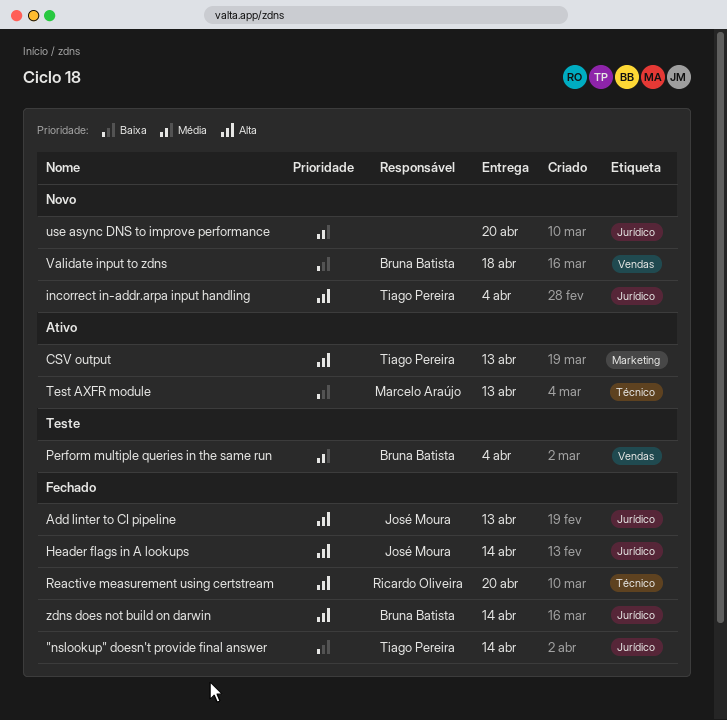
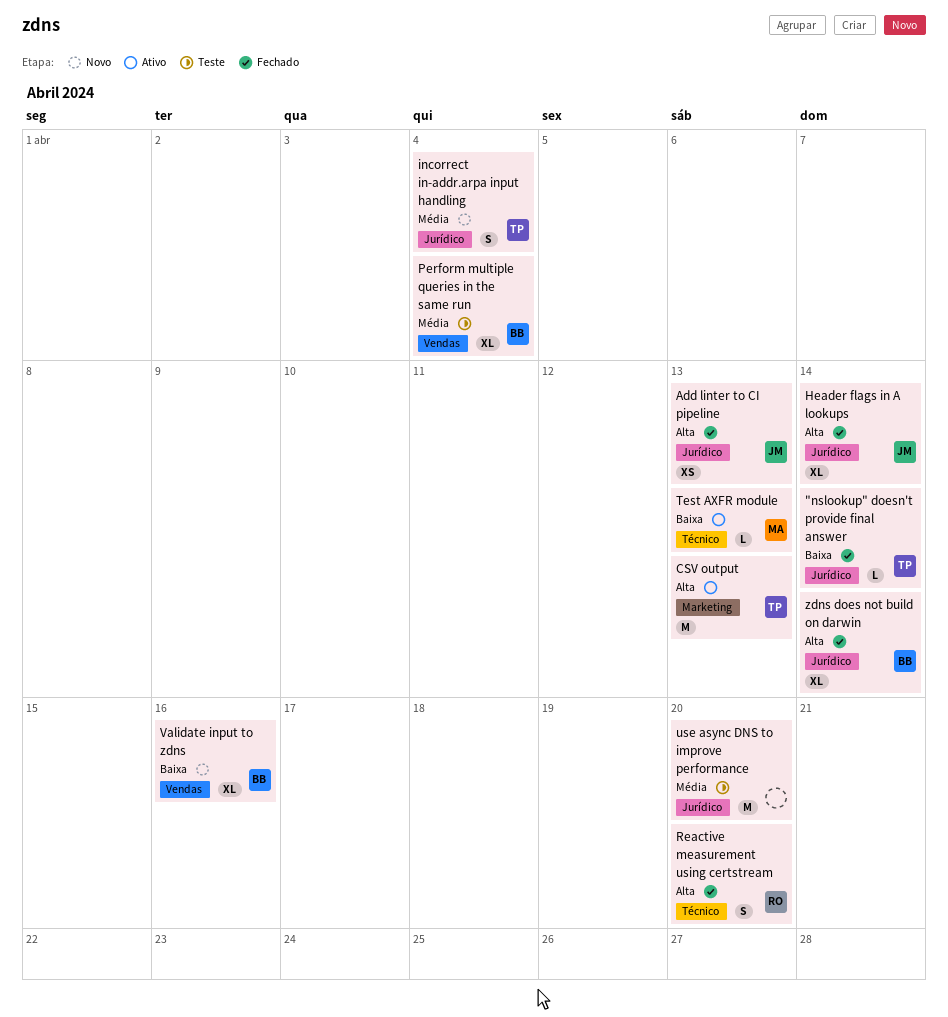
incorrect in-addr.arpa input handling, priority: Alta -> Média
use async DNS to improve performance, status: Novo -> Teste
Validate input to zdns, due: Apr 18 -> Apr 16

